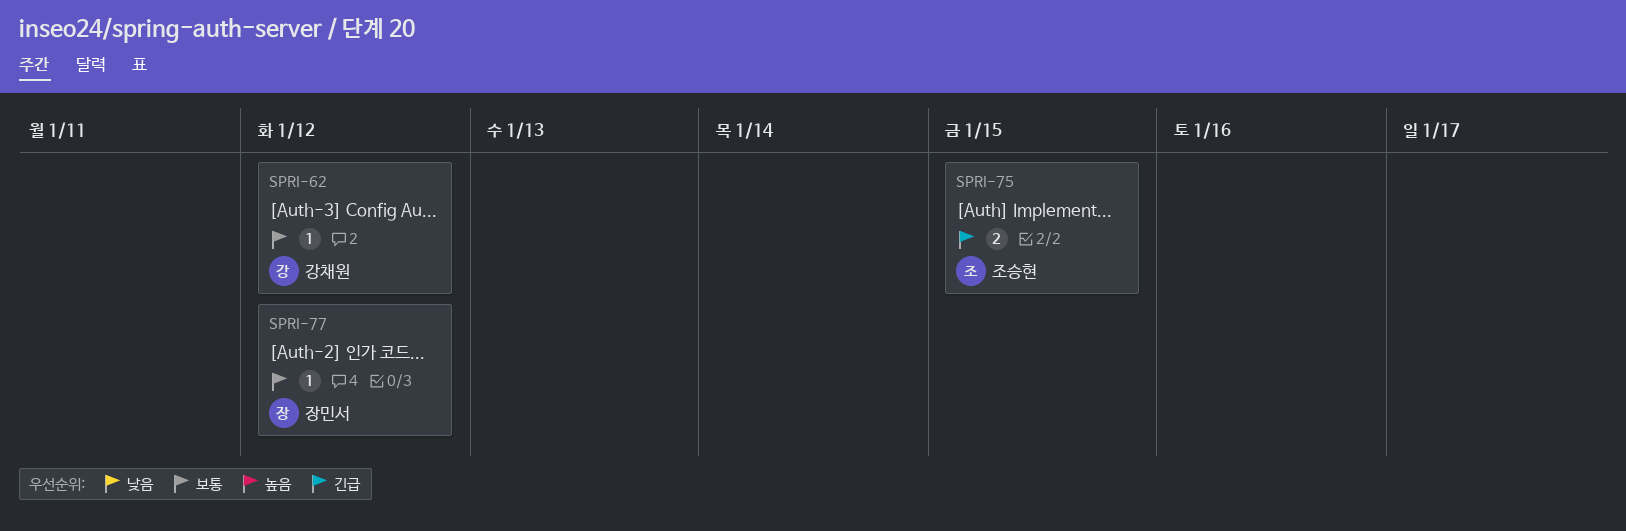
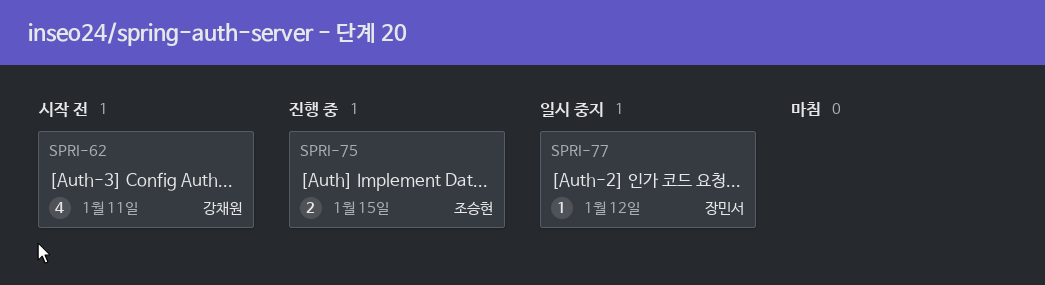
SPRI-62, estimate: 1 -> 4
SPRI-62, due: Jan 12 -> Jan 11

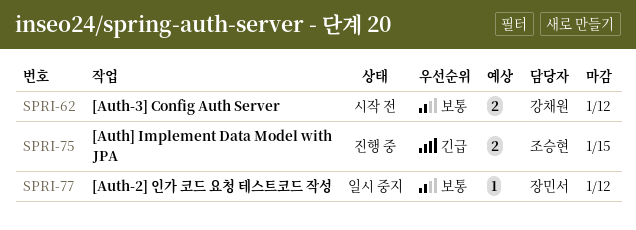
SPRI-62, estimate: 4 -> 2
SPRI-62, due: Jan 11 -> Jan 12

